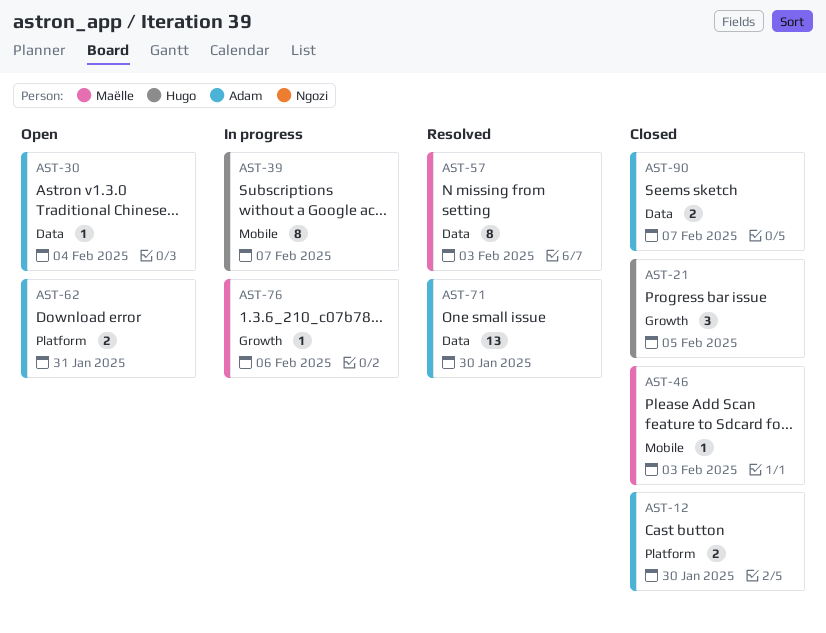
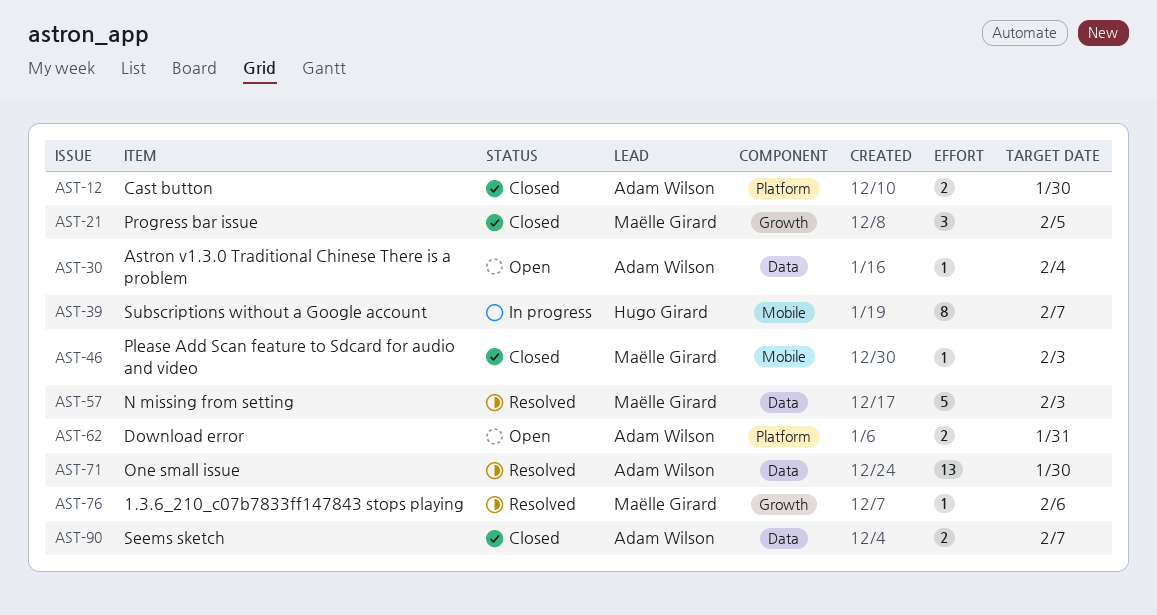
AST-21, owner: Hugo Girard -> Maëlle Girard
AST-57, estimate: 8 -> 5
AST-76, status: In progress -> Resolved

